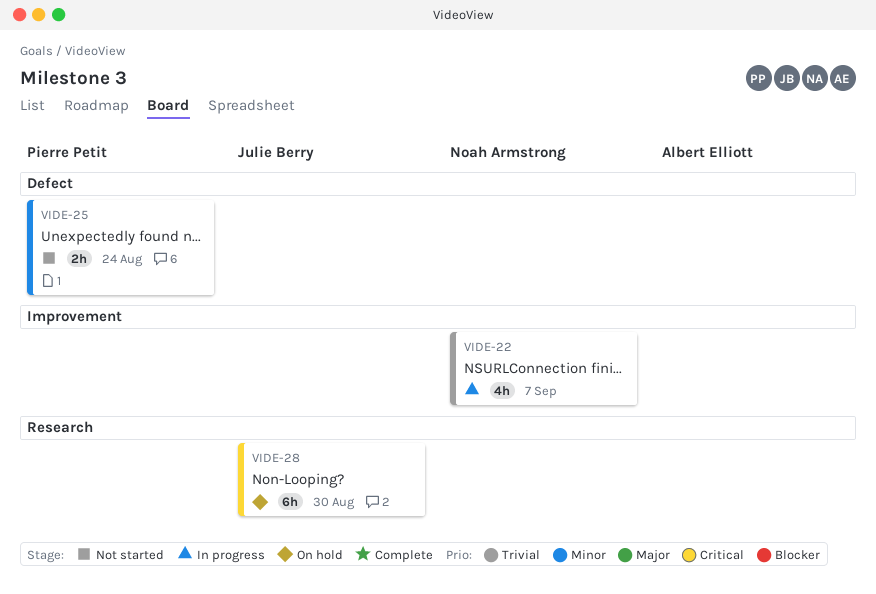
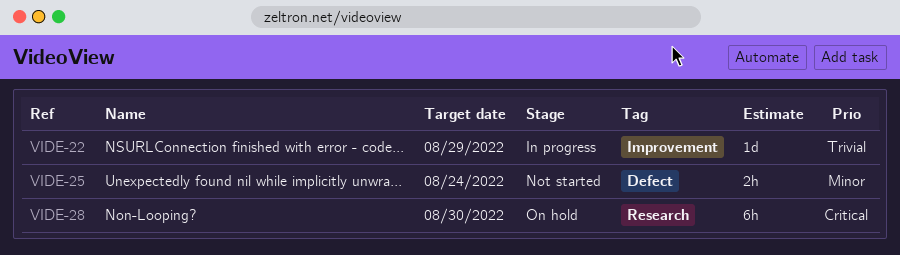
VIDE-22, estimate: 4h -> 1d
VIDE-22, due: Sep 7 -> Aug 29

